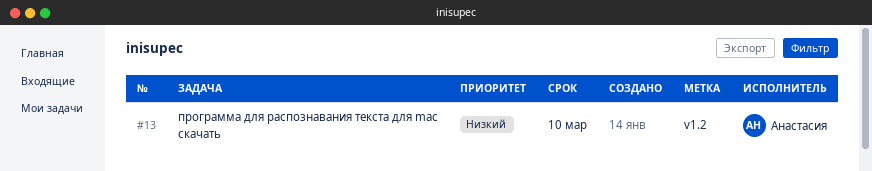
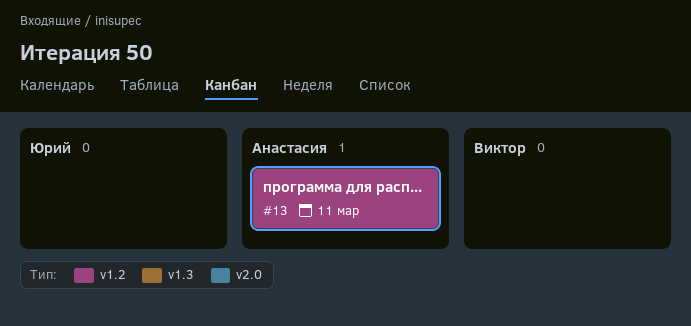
#13, due: Mar 10 -> Mar 11

